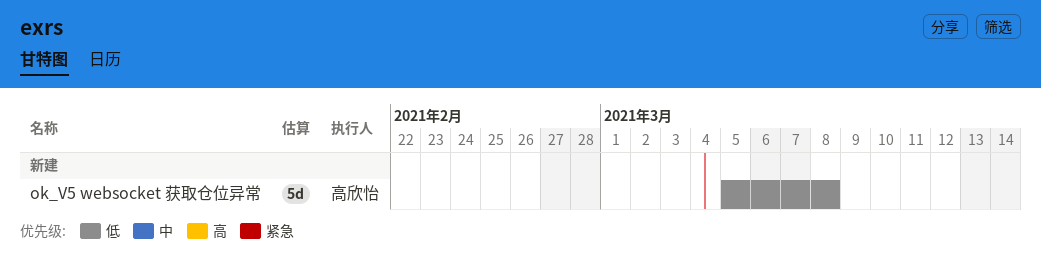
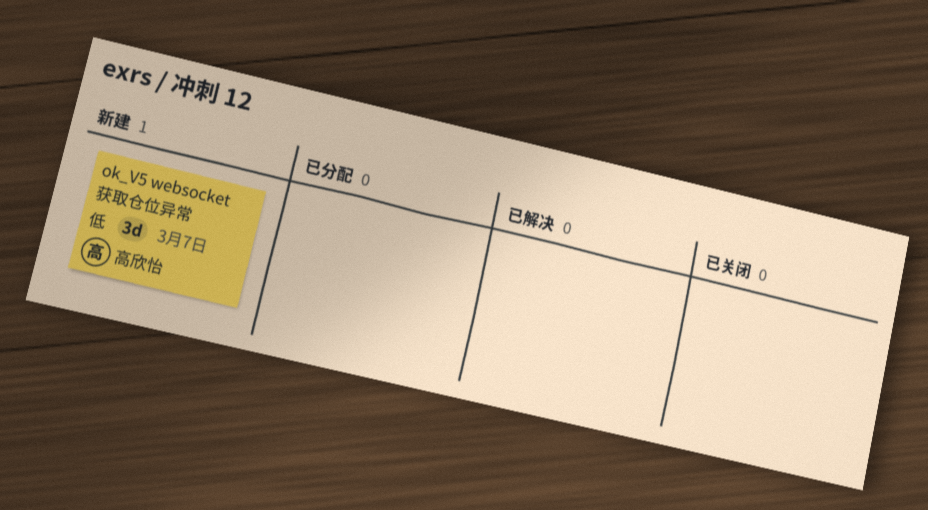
ok_V5 websocket 获取仓位异常, estimate: 5d -> 3d
ok_V5 websocket 获取仓位异常, due: Mar 8 -> Mar 7

